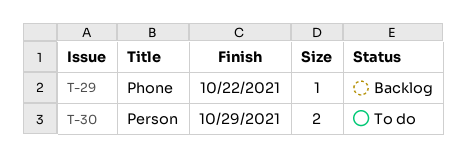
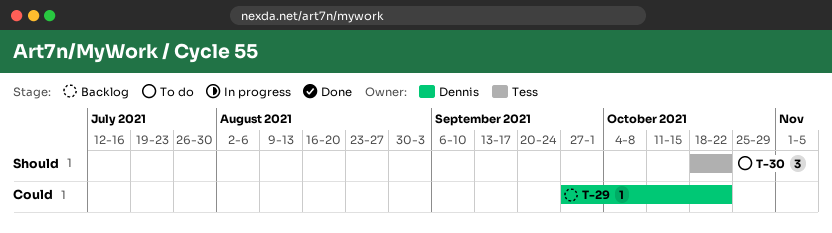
T-30, estimate: 2 -> 3
T-30, due: Oct 29 -> Oct 22

